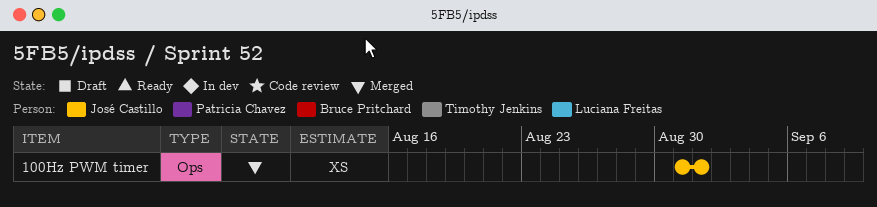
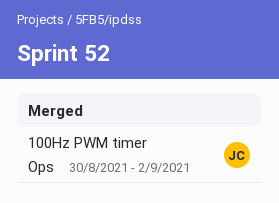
100Hz PWM timer, start: Aug 31 -> Aug 30
100Hz PWM timer, due: Sep 1 -> Sep 2

